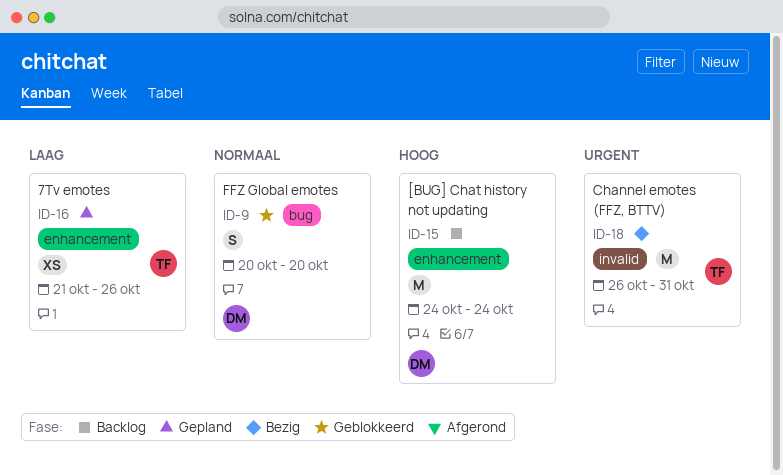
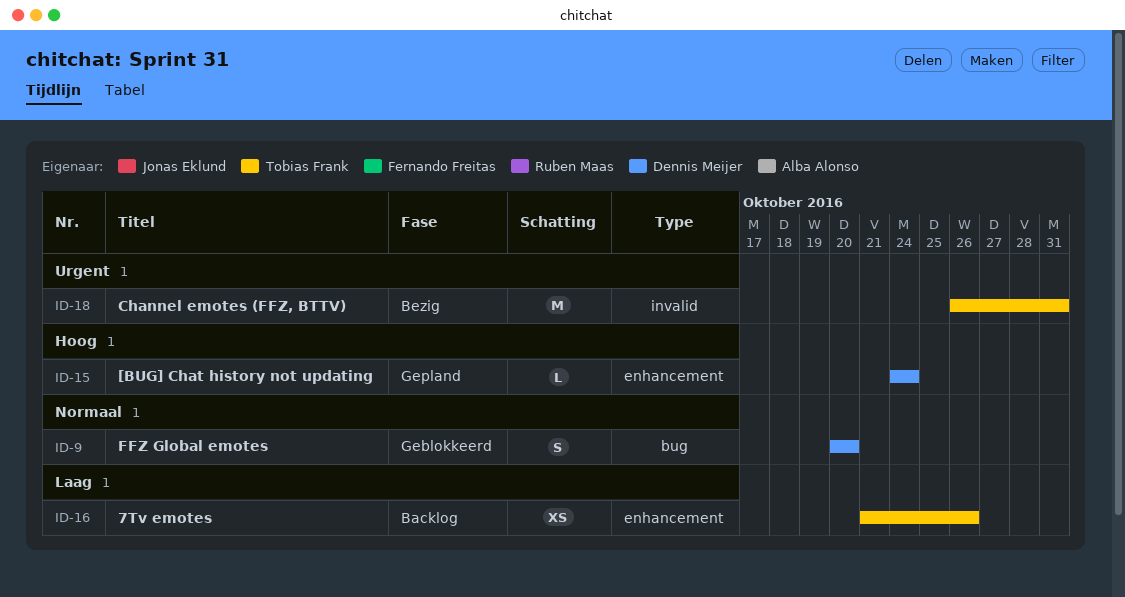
ID-15, status: Backlog -> Gepland
ID-15, estimate: M -> L
ID-16, status: Gepland -> Backlog

